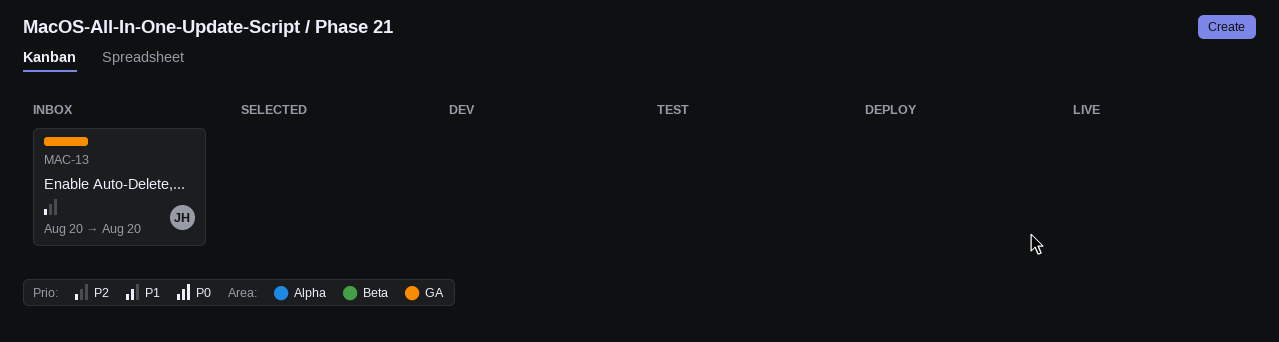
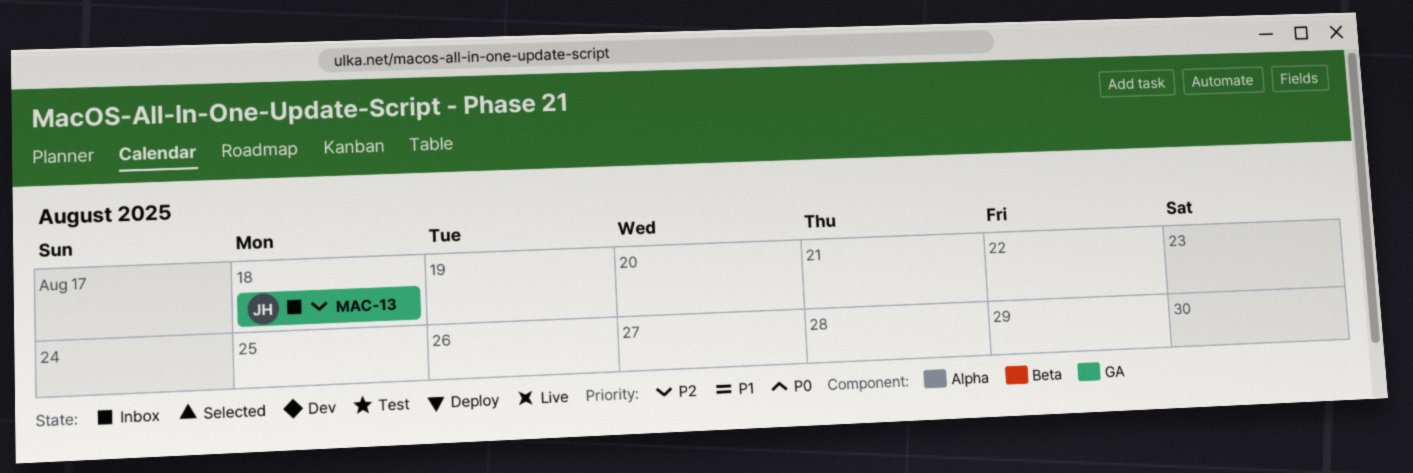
MAC-13, start: Aug 20 -> Aug 18
MAC-13, due: Aug 20 -> Aug 18

